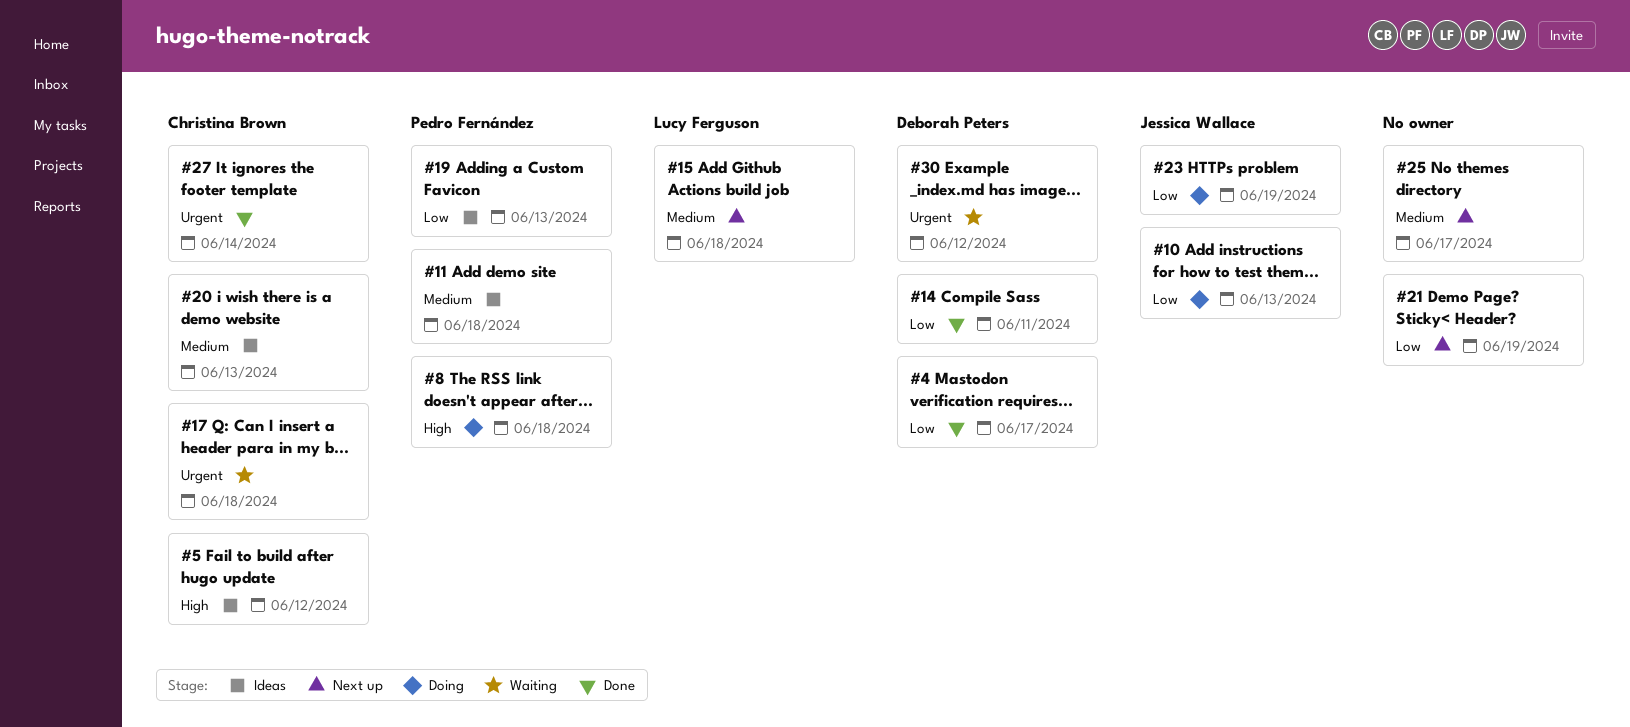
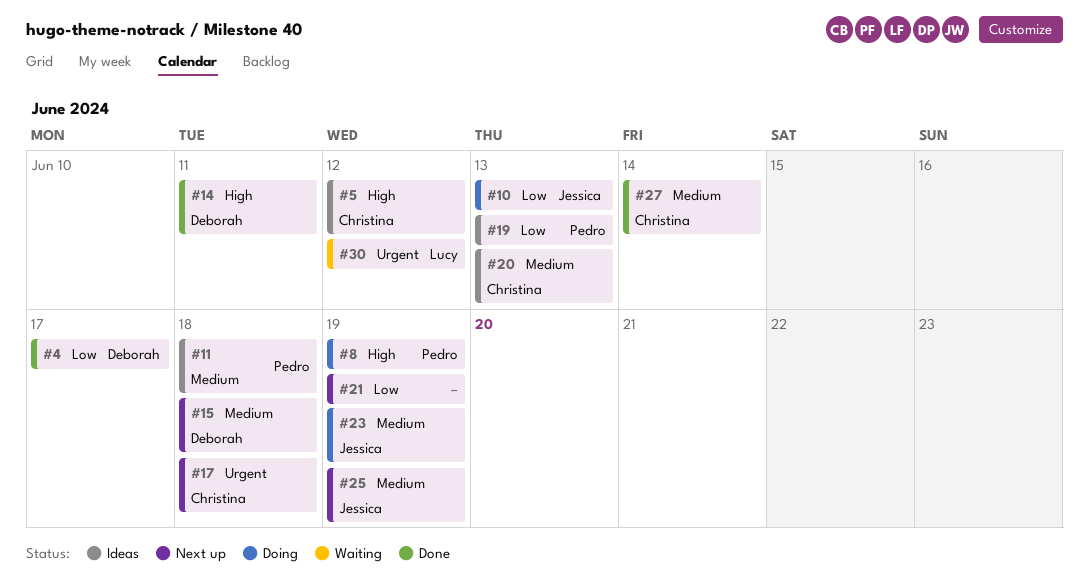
#8, due: Jun 18 -> Jun 19
#14, priority: Low -> High
#15, owner: Lucy Ferguson -> Deborah Peters
#17, status: Waiting -> Next up
#23, priority: Low -> Medium
#25, owner: none -> Jessica Wallace
#25, due: Jun 17 -> Jun 19
#27, priority: Urgent -> Medium
#30, owner: Deborah Peters -> Lucy Ferguson

